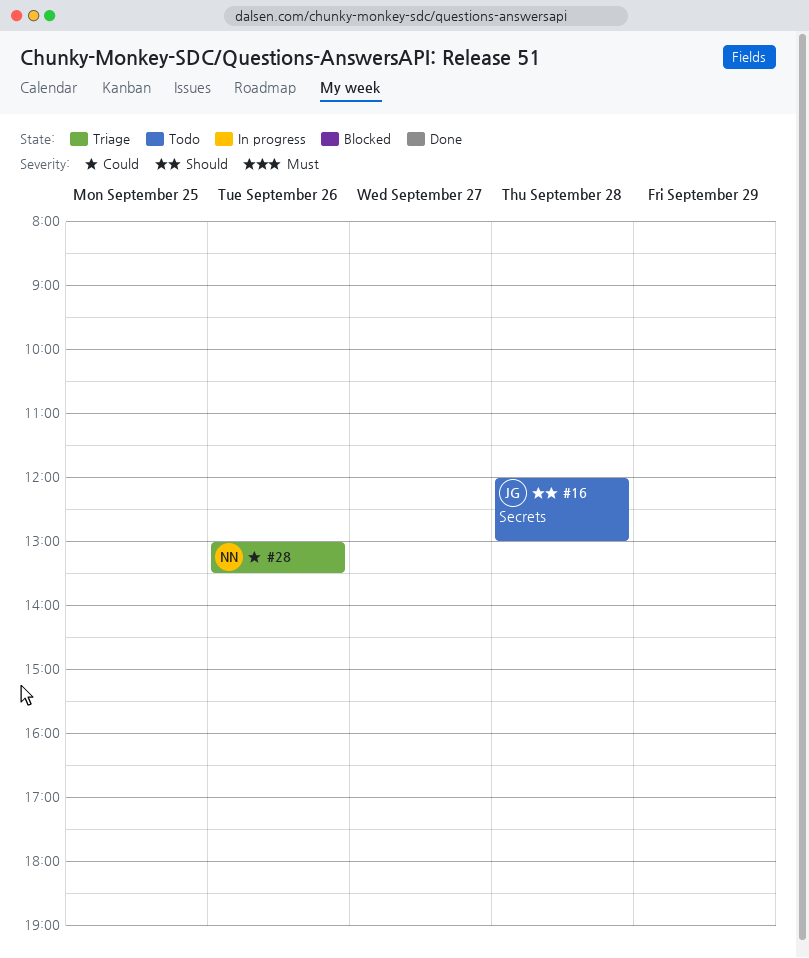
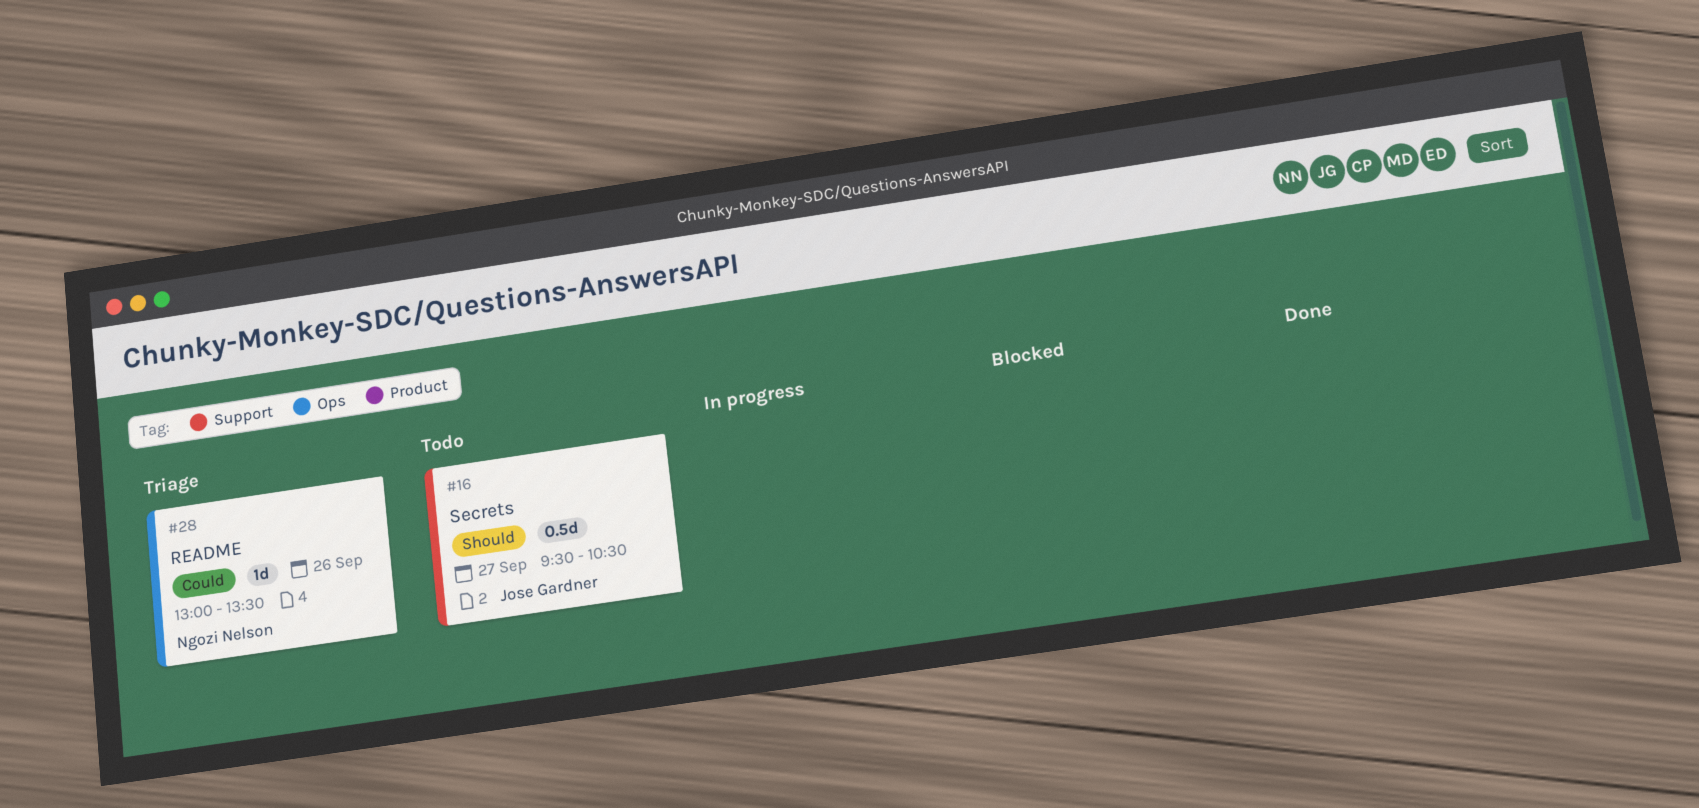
#16, day: Sep 28 -> Sep 27
#16, begins: 12:00 -> 09:30
#16, ends: 13:00 -> 10:30

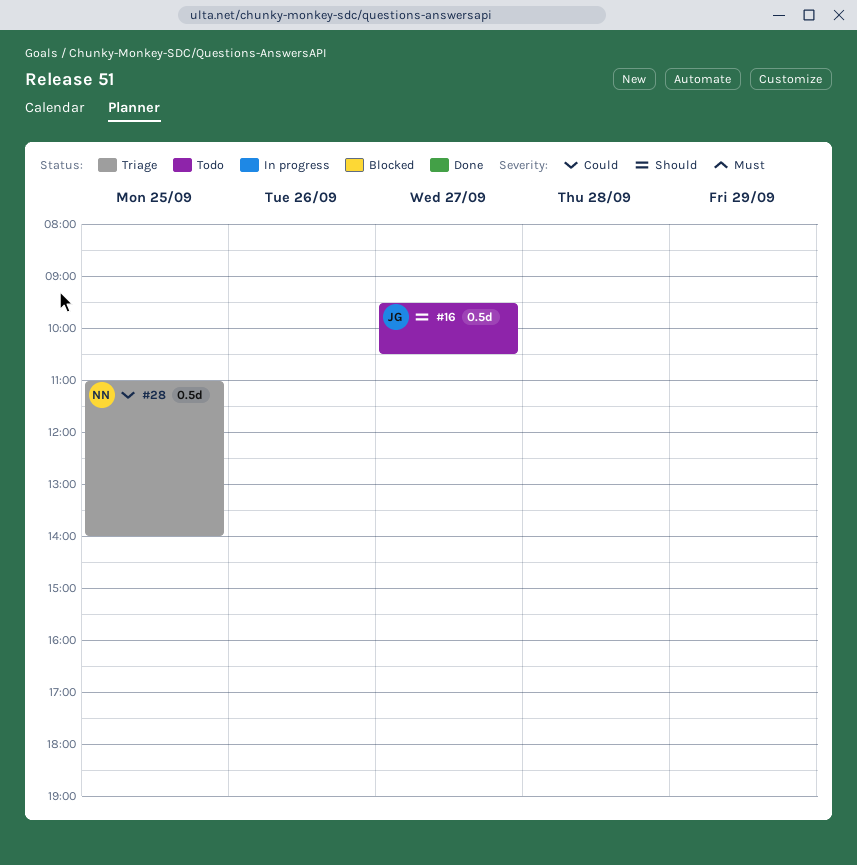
#28, estimate: 1d -> 0.5d
#28, day: Sep 26 -> Sep 25
#28, begins: 13:00 -> 11:00
#28, ends: 13:30 -> 14:00

